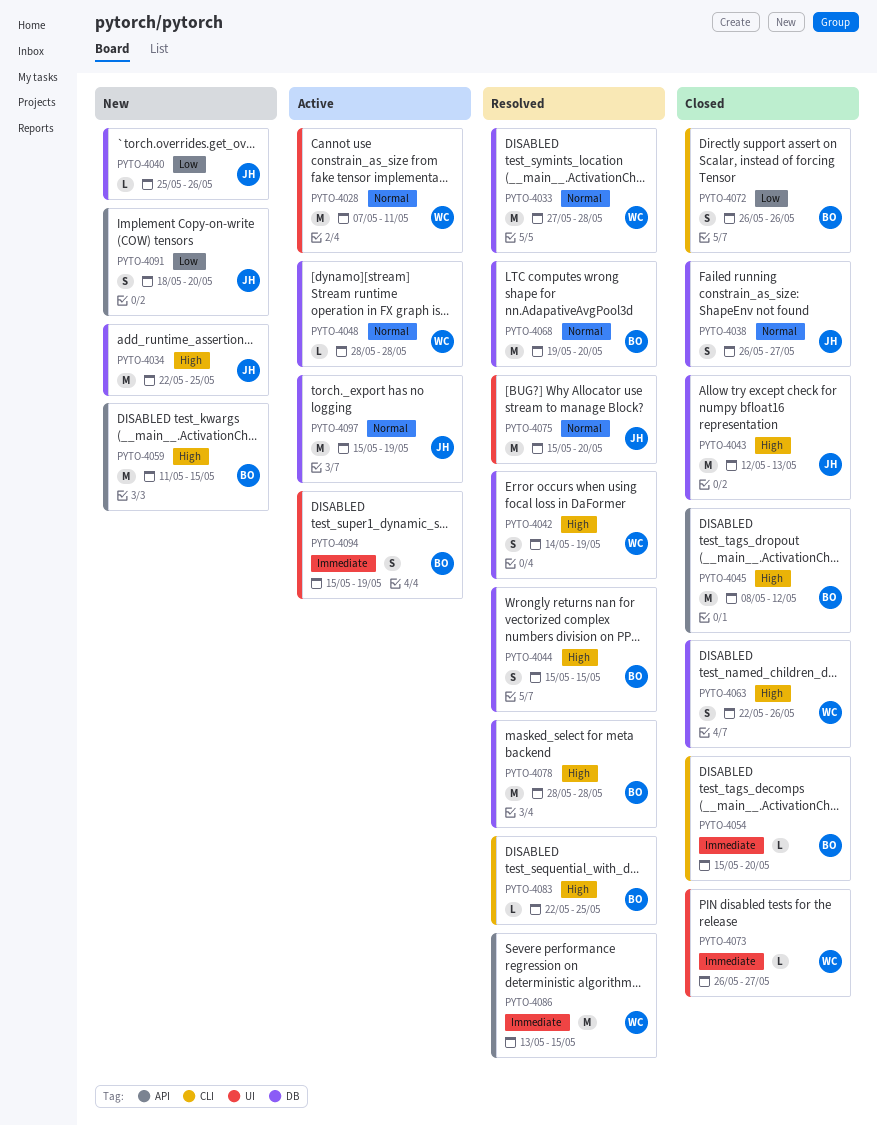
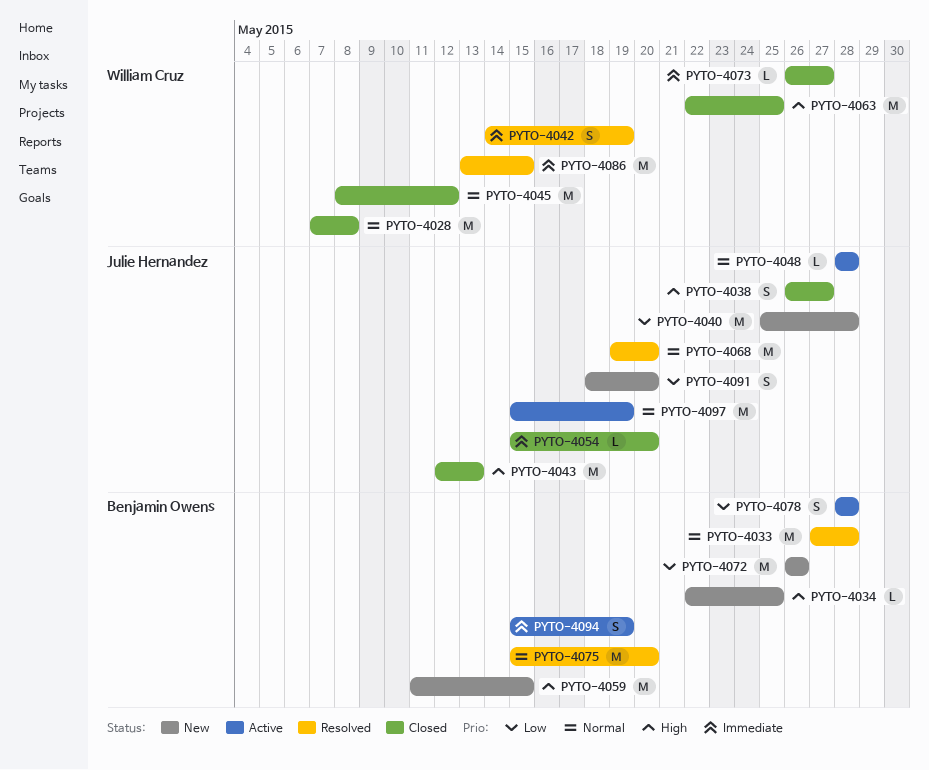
PYTO-4028, status: Active -> Closed
PYTO-4028, due: May 11 -> May 8
PYTO-4033, owner: William Cruz -> Benjamin Owens
PYTO-4034, owner: Julie Hernandez -> Benjamin Owens
PYTO-4034, estimate: M -> L
PYTO-4038, priority: Normal -> High
PYTO-4040, estimate: L -> M
PYTO-4040, due: May 26 -> May 28
PYTO-4042, priority: High -> Immediate
PYTO-4044: present -> none
PYTO-4045, owner: Benjamin Owens -> William Cruz
PYTO-4045, priority: High -> Normal
PYTO-4048, owner: William Cruz -> Julie Hernandez
PYTO-4054, owner: Benjamin Owens -> Julie Hernandez
PYTO-4063, estimate: S -> M
PYTO-4063, due: May 26 -> May 25
PYTO-4068, owner: Benjamin Owens -> Julie Hernandez
PYTO-4072, status: Closed -> New
PYTO-4072, estimate: S -> M
PYTO-4075, owner: Julie Hernandez -> Benjamin Owens
PYTO-4078, status: Resolved -> Active
PYTO-4078, priority: High -> Low
PYTO-4078, estimate: M -> S
PYTO-4083: present -> none

